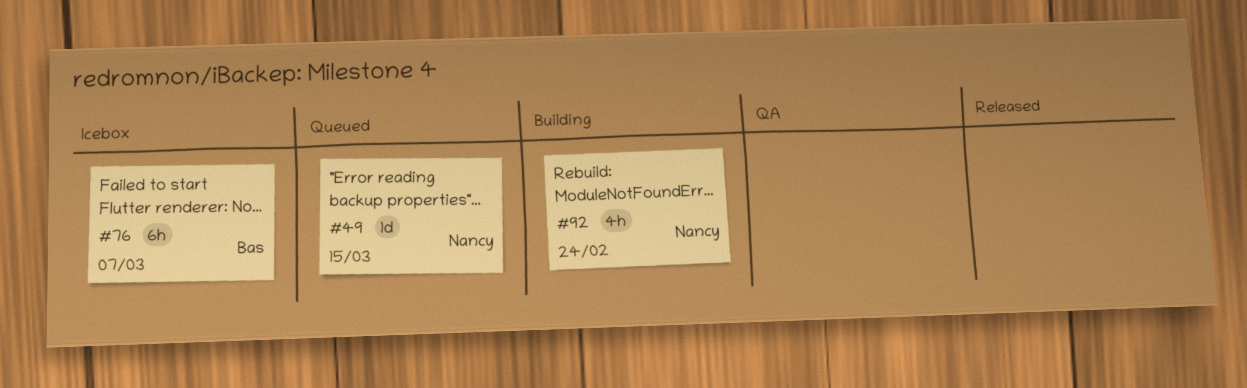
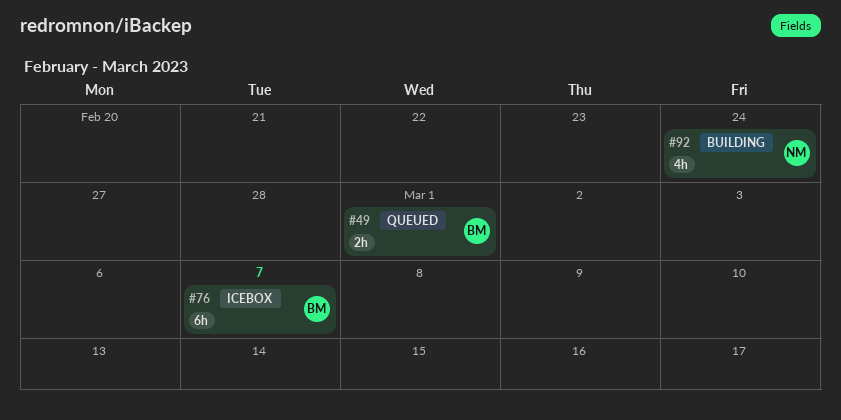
#49, owner: Nancy -> Bas
#49, estimate: 1d -> 2h
#49, due: Mar 15 -> Mar 1

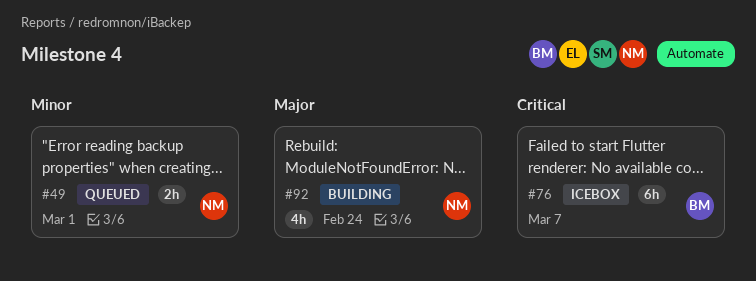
#49, owner: BM -> NM

